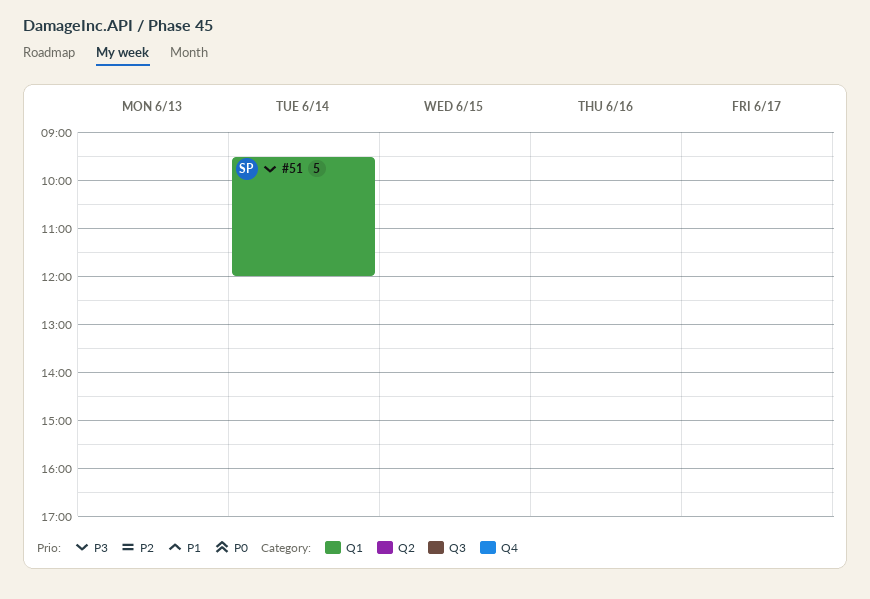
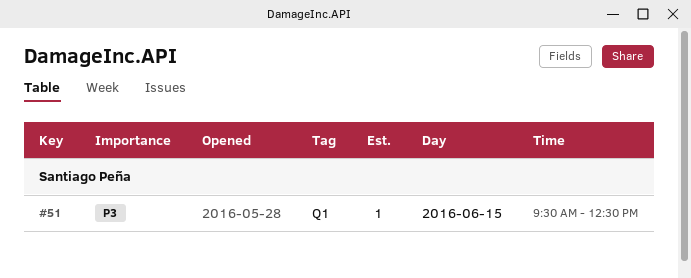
#51, estimate: 5 -> 1
#51, day: Jun 14 -> Jun 15
#51, ends: 12:00 -> 12:30

